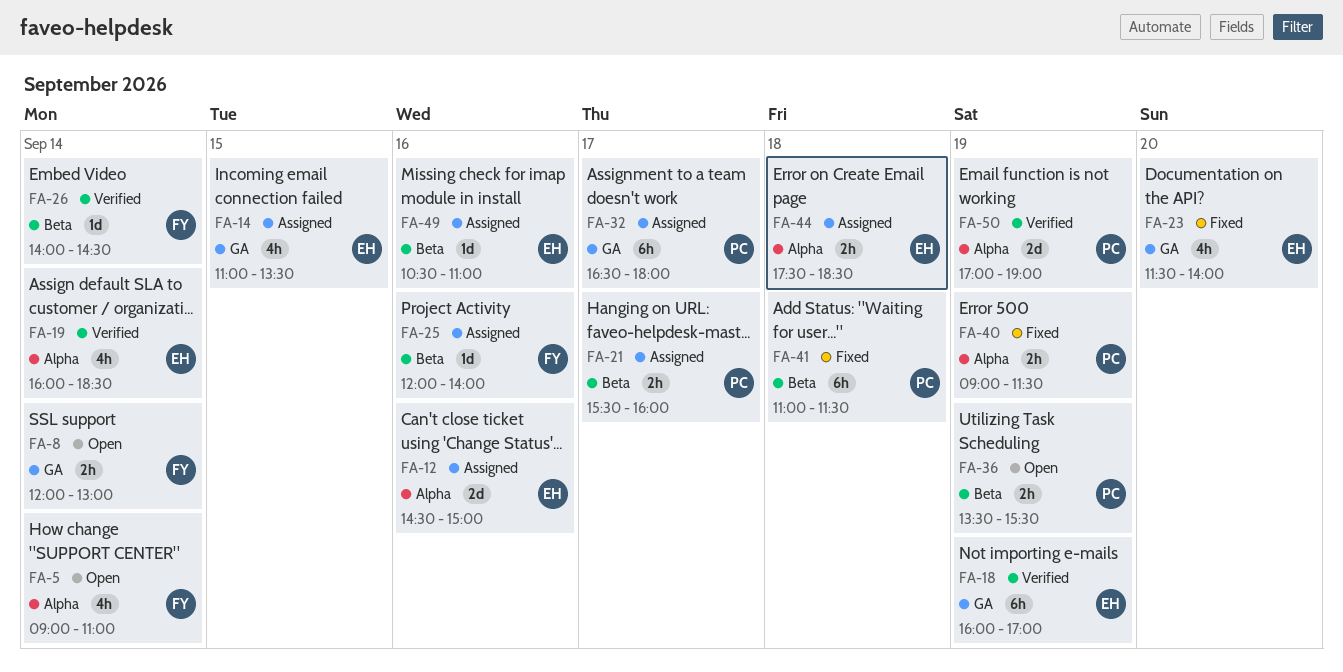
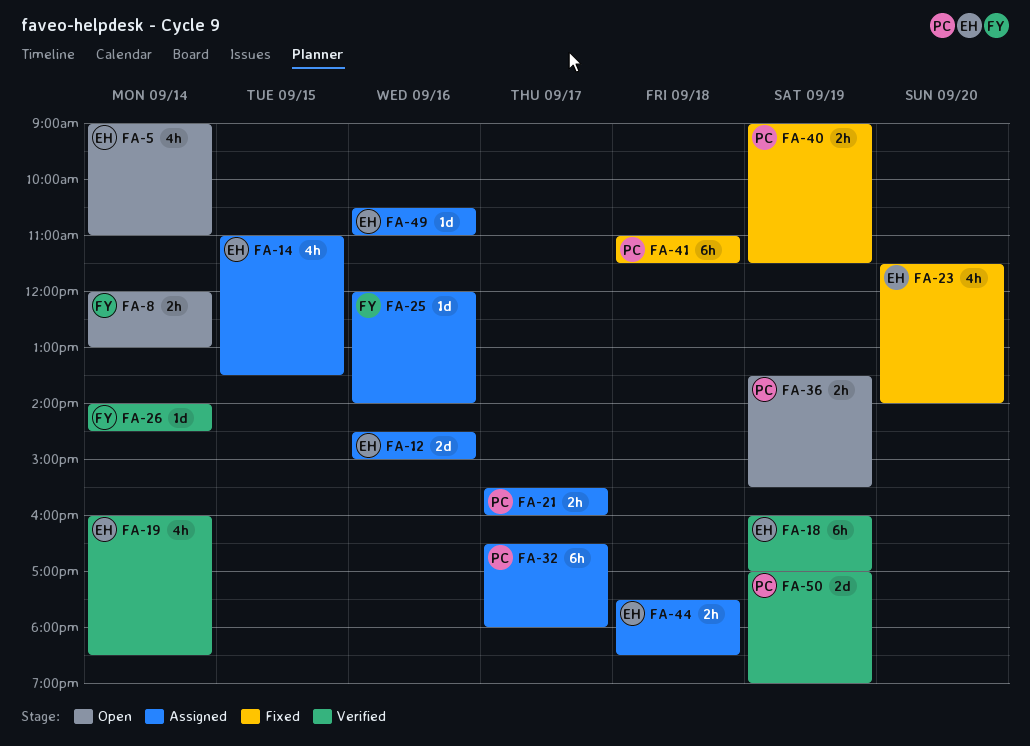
FA-5, owner: FY -> EH

